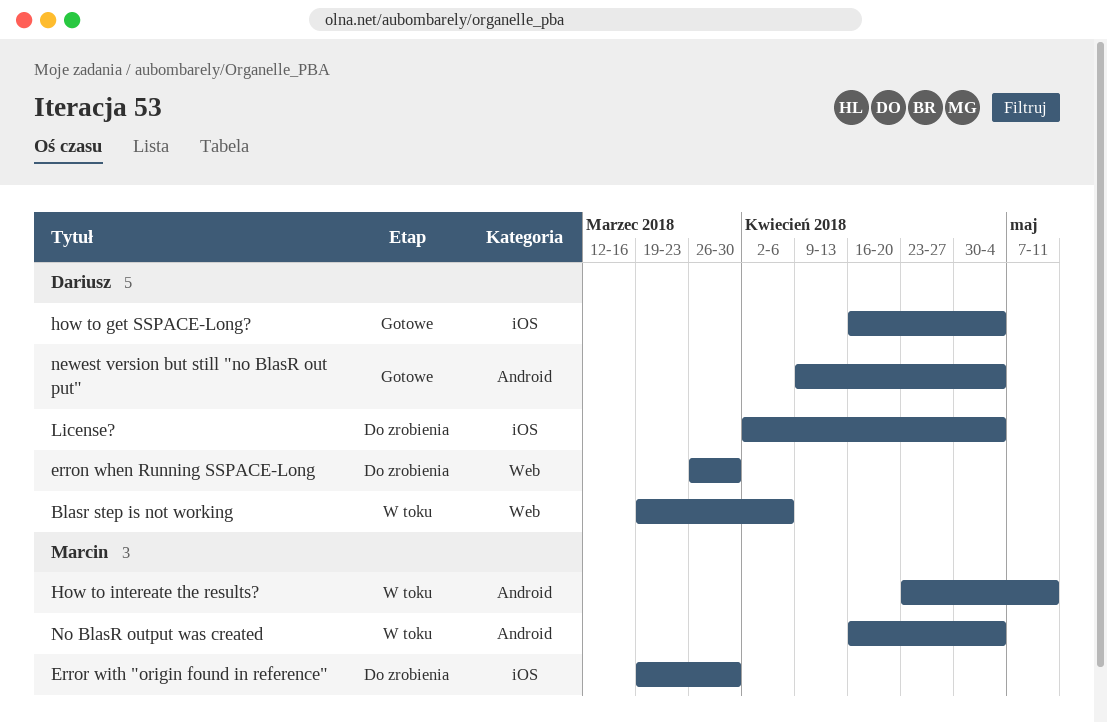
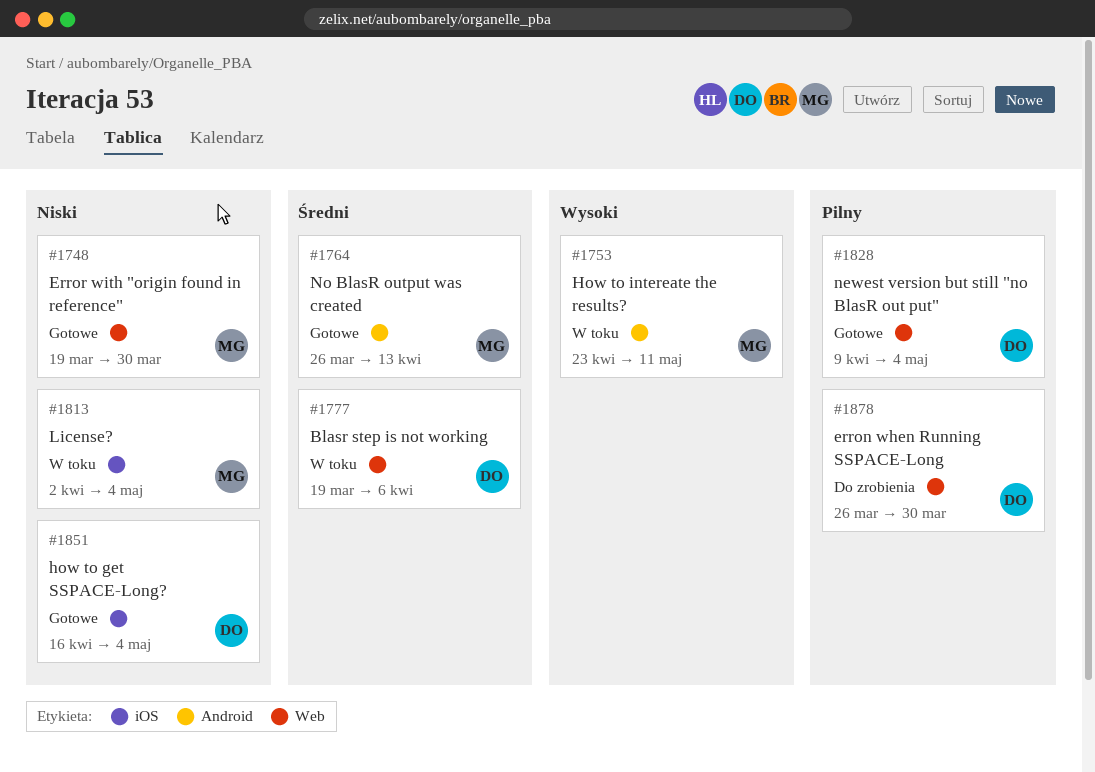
Error with "origin found in reference", status: Do zrobienia -> Gotowe
Error with "origin found in reference", label: iOS -> Web
License?, status: Do zrobienia -> W toku
License?, owner: Dariusz -> Marcin
newest version but still "no BlasR out put", label: Android -> Web
No BlasR output was created, status: W toku -> Gotowe
No BlasR output was created, start: Apr 16 -> Mar 26
No BlasR output was created, due: May 4 -> Apr 13

